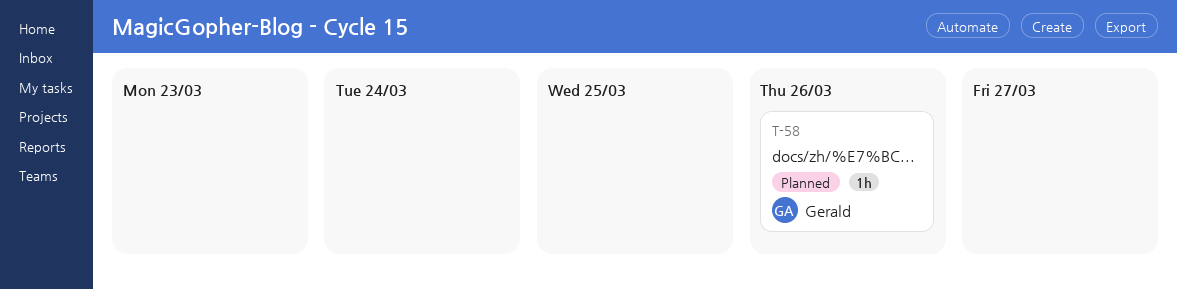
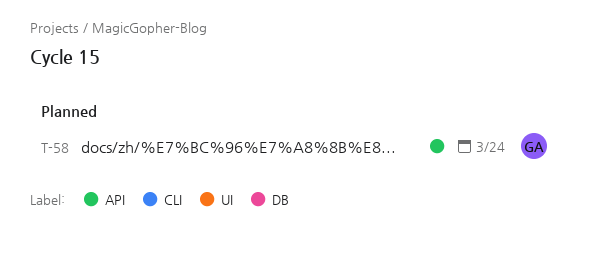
T-58, due: Mar 26 -> Mar 24

